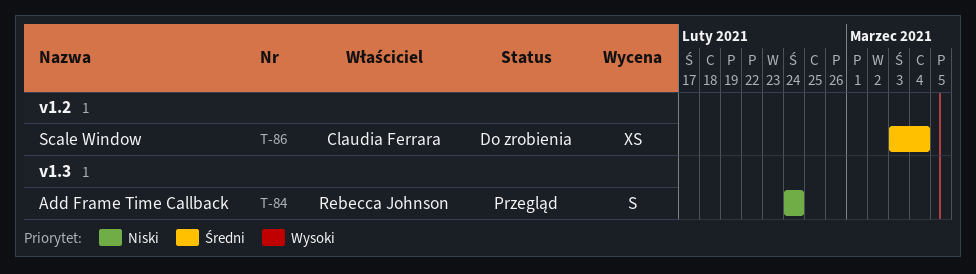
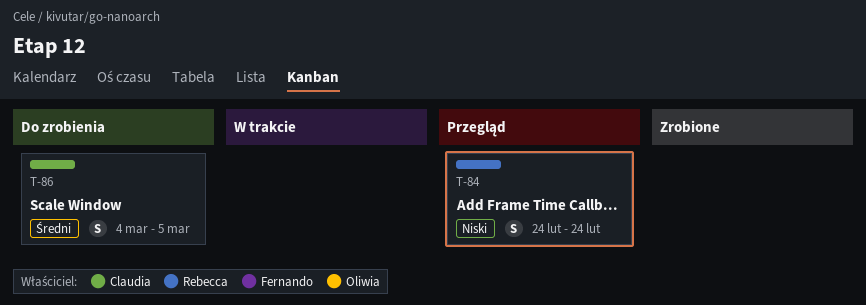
T-86, estimate: XS -> S
T-86, start: Mar 3 -> Mar 4
T-86, due: Mar 4 -> Mar 5

